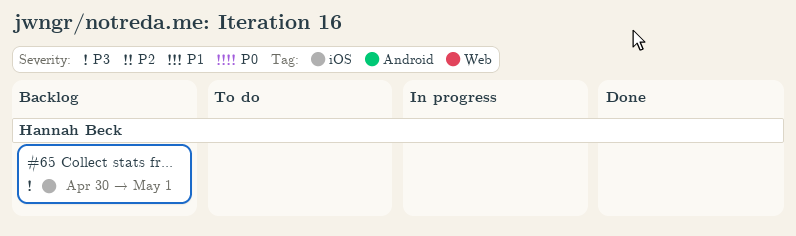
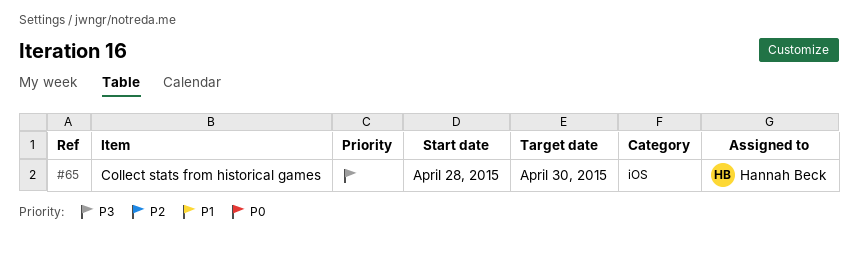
#65, start: Apr 30 -> Apr 28
#65, due: May 1 -> Apr 30

